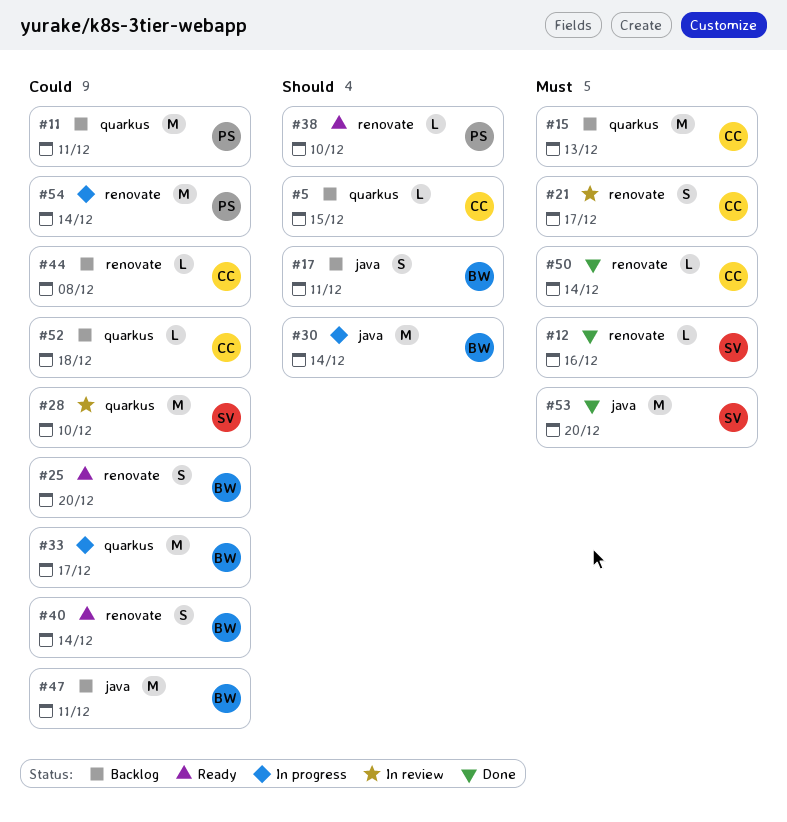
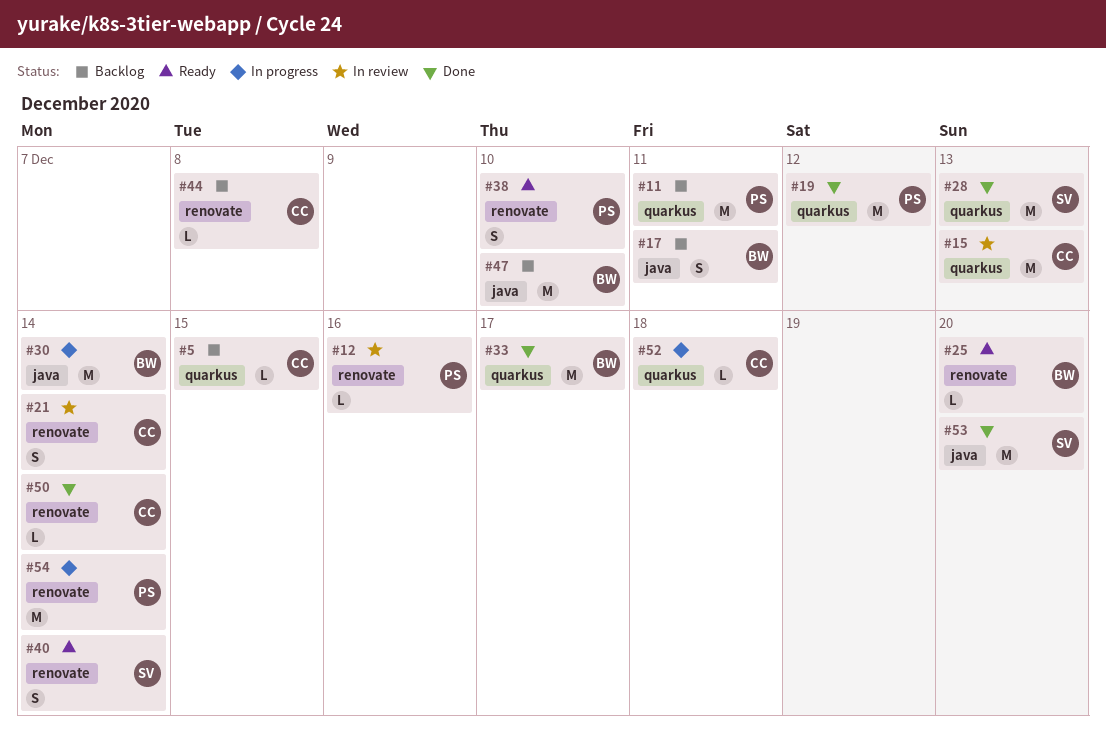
#12, status: Done -> In review
#12, owner: SV -> PS
#15, status: Backlog -> In review
#19: none -> present
#21, due: Dec 17 -> Dec 14
#25, estimate: S -> L
#28, status: In review -> Done
#28, due: Dec 10 -> Dec 13
#33, status: In progress -> Done
#38, estimate: L -> S
#40, owner: BW -> SV
#47, due: Dec 11 -> Dec 10
#52, status: Backlog -> In progress

